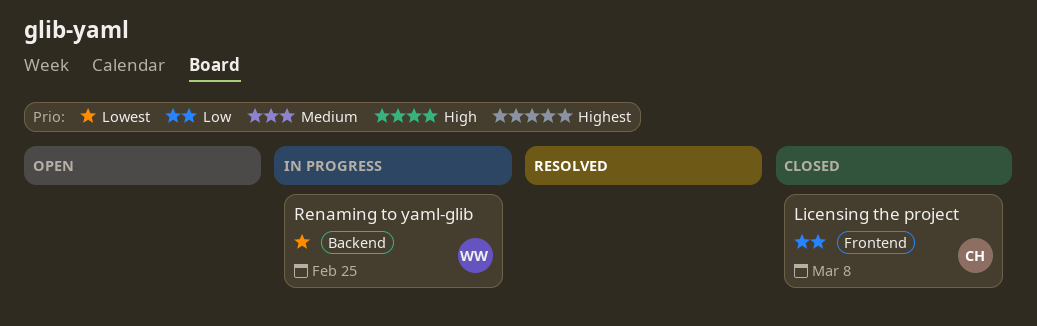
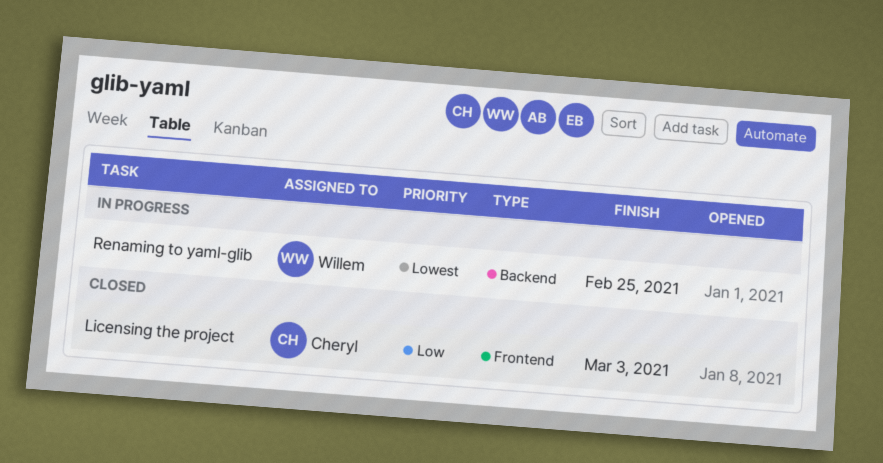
Licensing the project, due: Mar 8 -> Mar 3

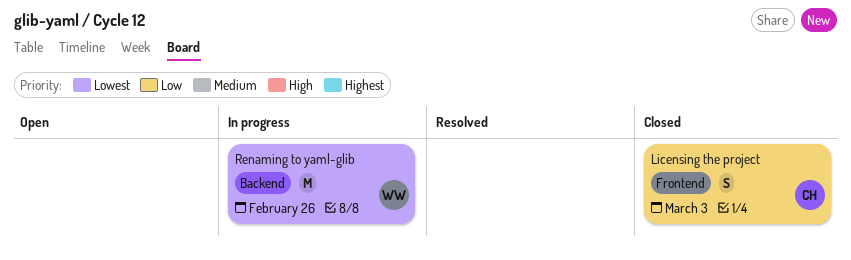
Renaming to yaml-glib, due: Feb 25 -> Feb 26

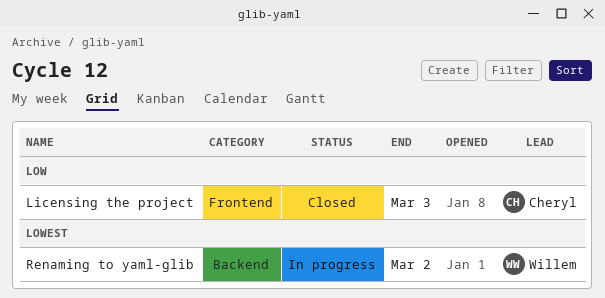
Renaming to yaml-glib, due: Feb 26 -> Mar 2

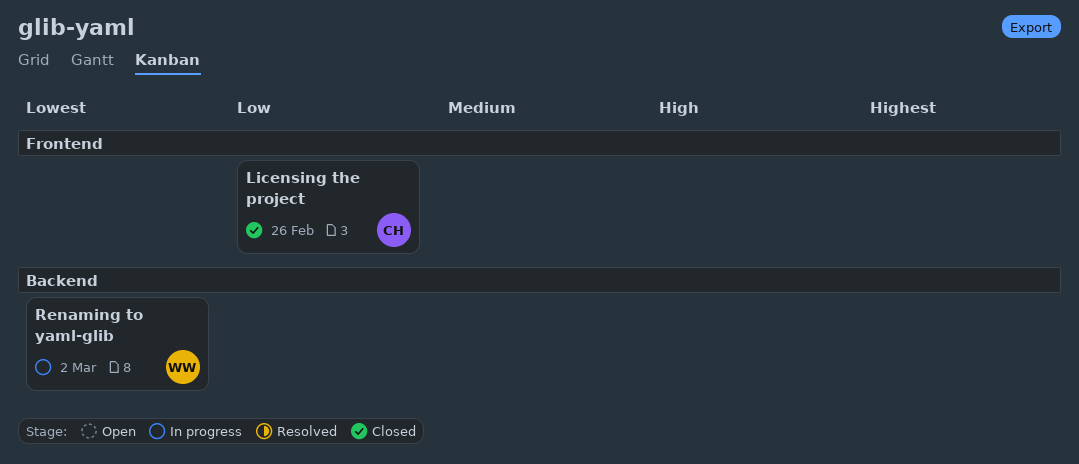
Licensing the project, due: Mar 3 -> Feb 26

